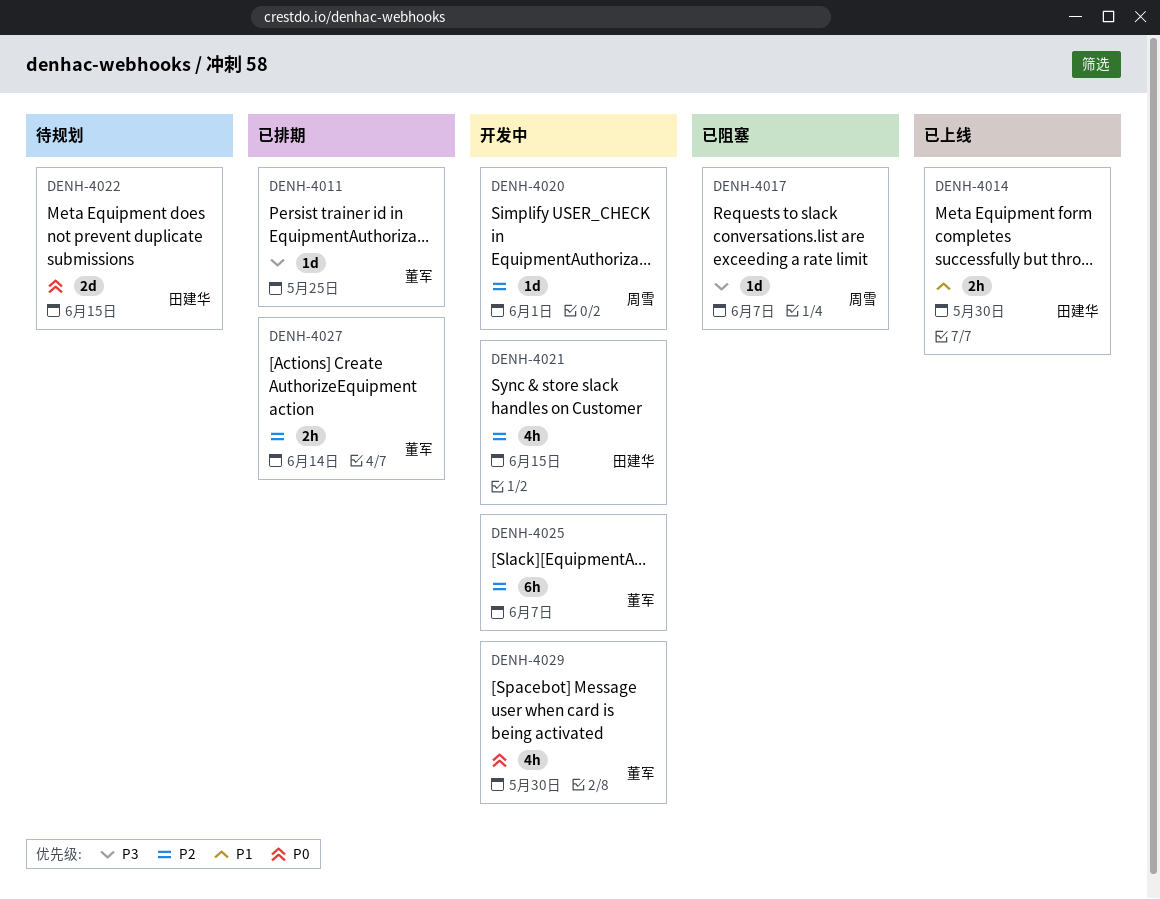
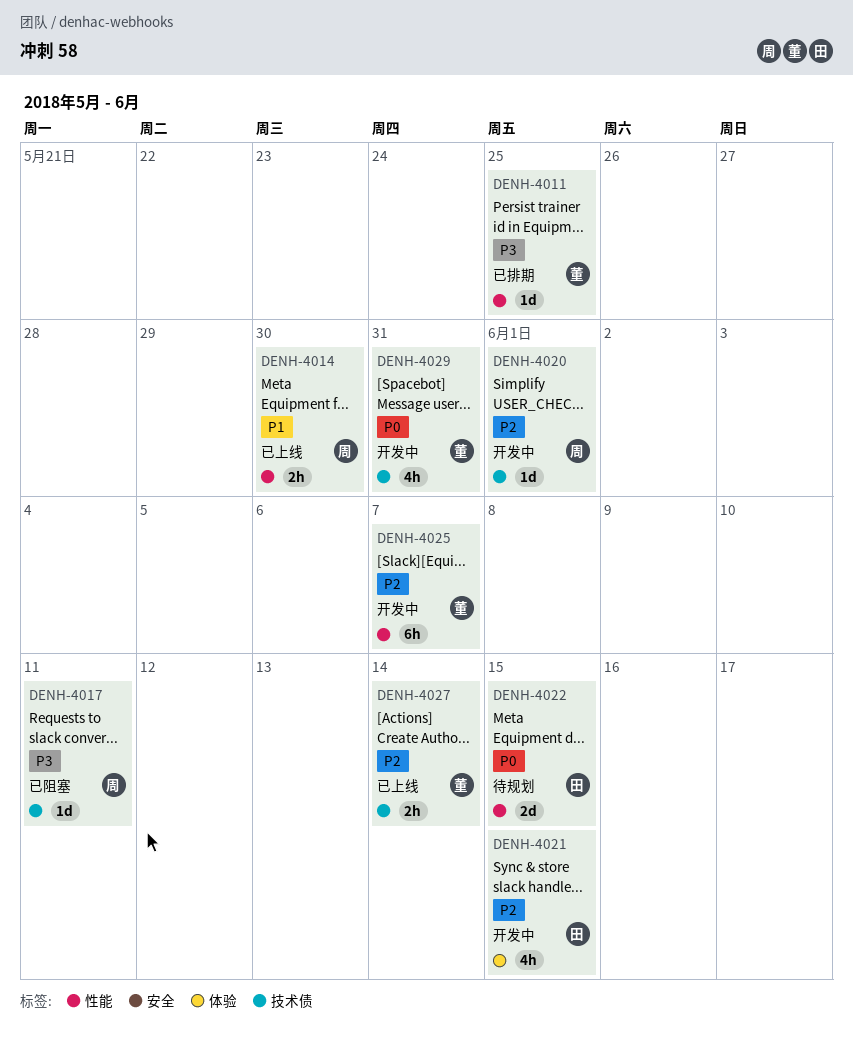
DENH-4014, owner: 田建华 -> 周雪
DENH-4017, due: Jun 7 -> Jun 11
DENH-4027, status: 已排期 -> 已上线
DENH-4029, due: May 30 -> May 31

